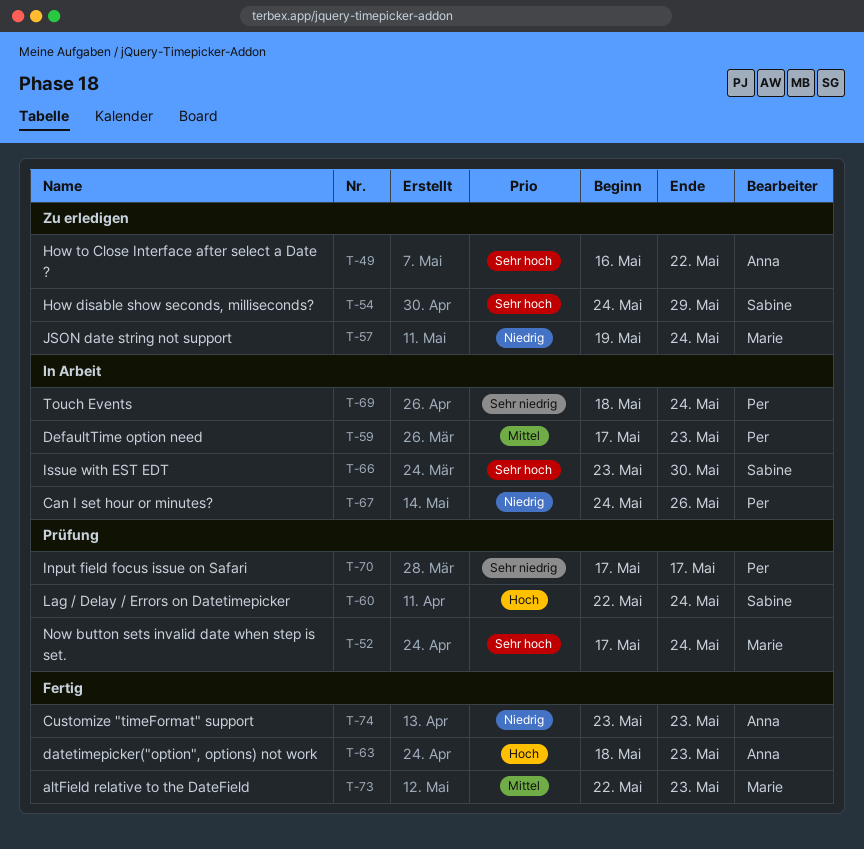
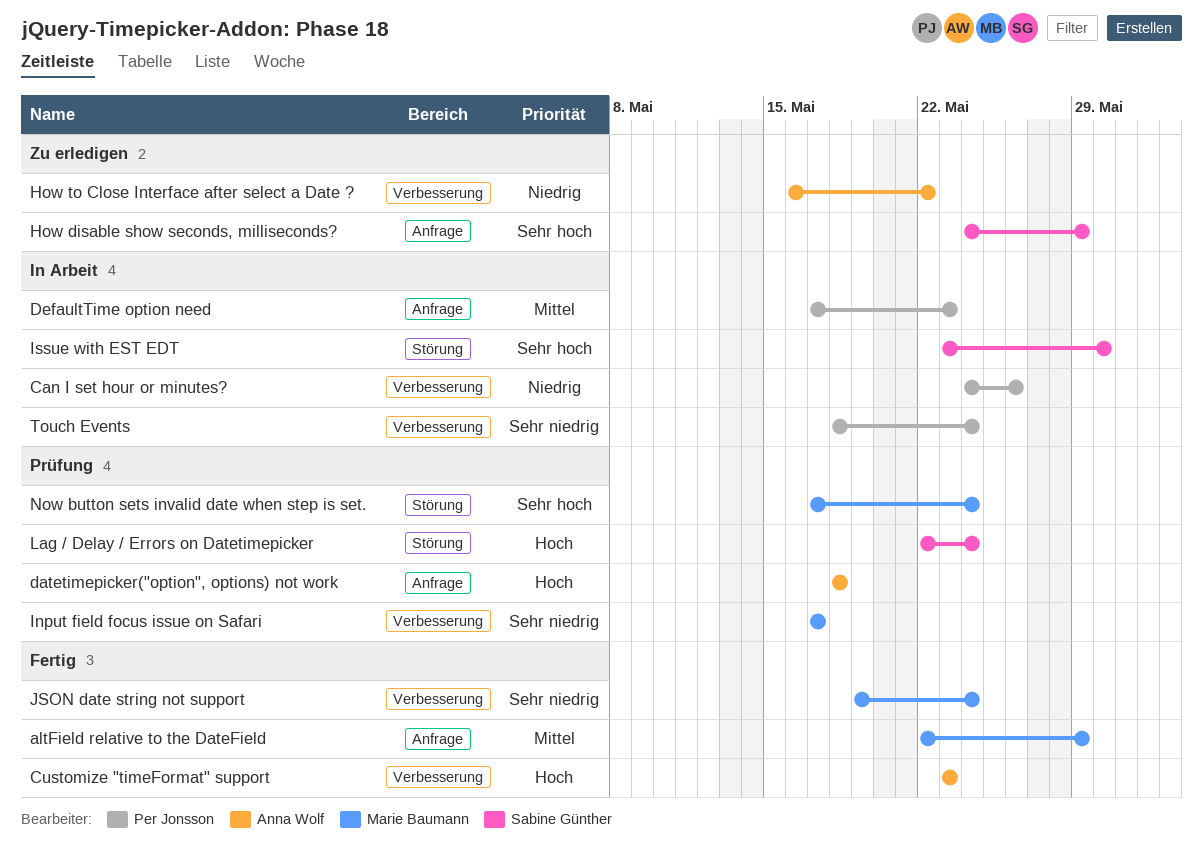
altField relative to the DateField, due: May 23 -> May 29
Customize "timeFormat" support, priority: Niedrig -> Hoch
datetimepicker("option", options) not work, status: Fertig -> Prüfung
datetimepicker("option", options) not work, due: May 23 -> May 18
How to Close Interface after select a Date ?, priority: Sehr hoch -> Niedrig
Input field focus issue on Safari, owner: Per Jonsson -> Marie Baumann
JSON date string not support, status: Zu erledigen -> Fertig
JSON date string not support, priority: Niedrig -> Sehr niedrig

